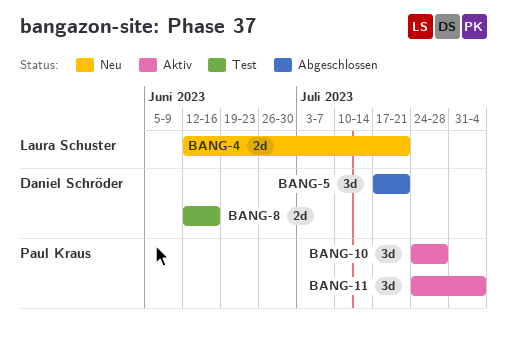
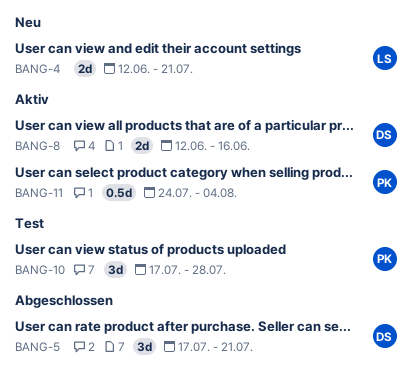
BANG-8, status: Test -> Aktiv
BANG-10, status: Aktiv -> Test
BANG-10, start: Jul 24 -> Jul 17
BANG-11, estimate: 3d -> 0.5d

